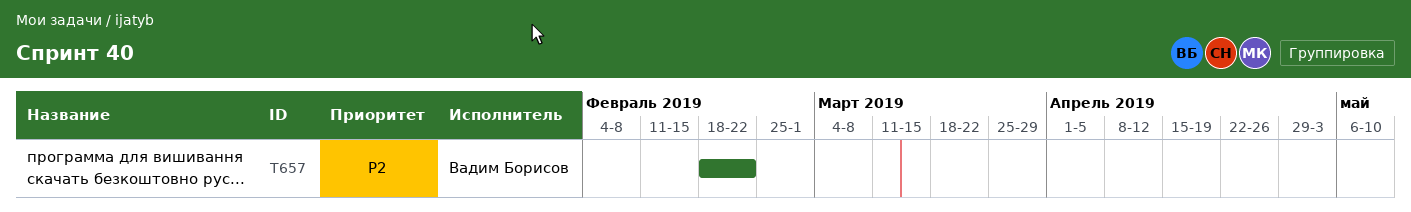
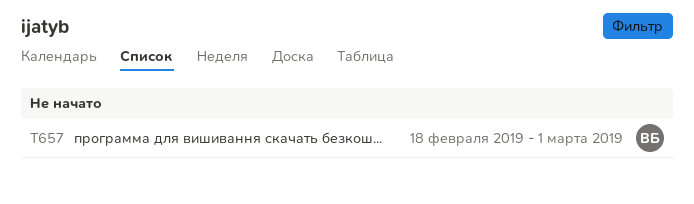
T657, due: Feb 22 -> Mar 1

